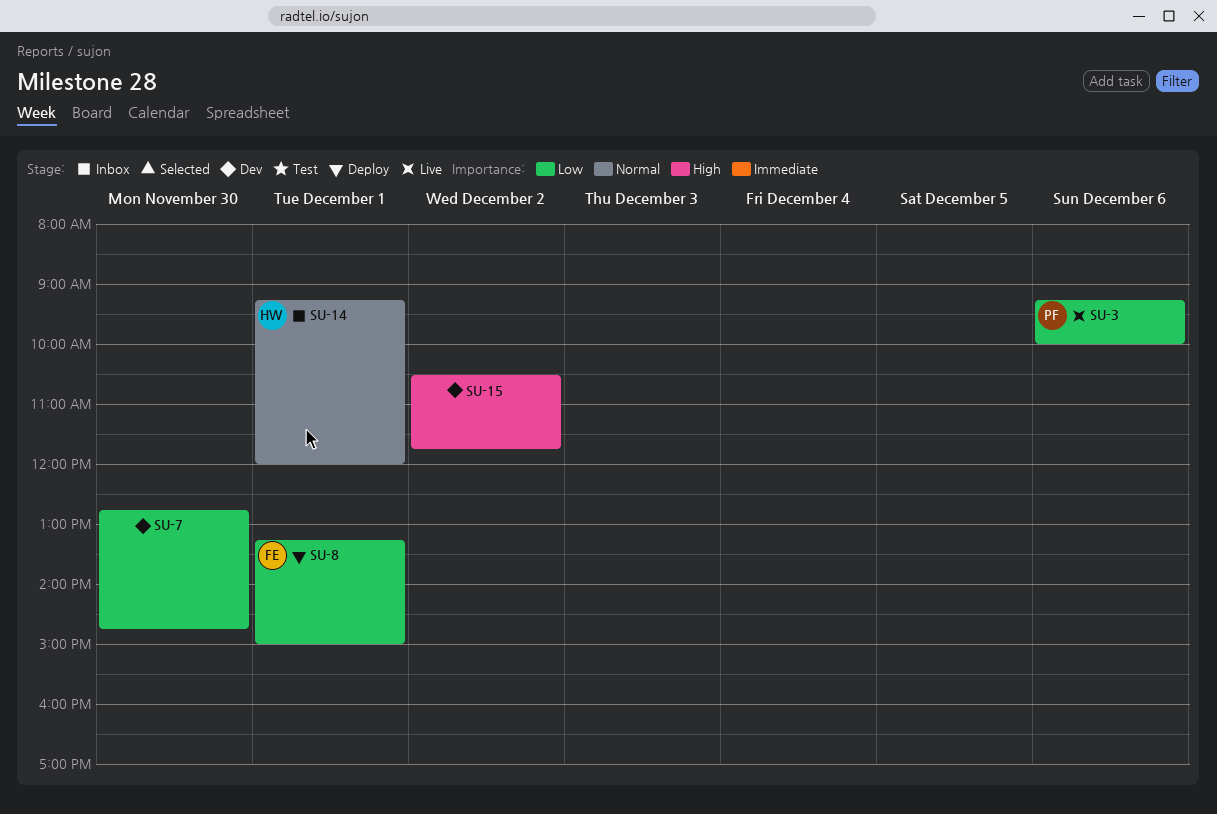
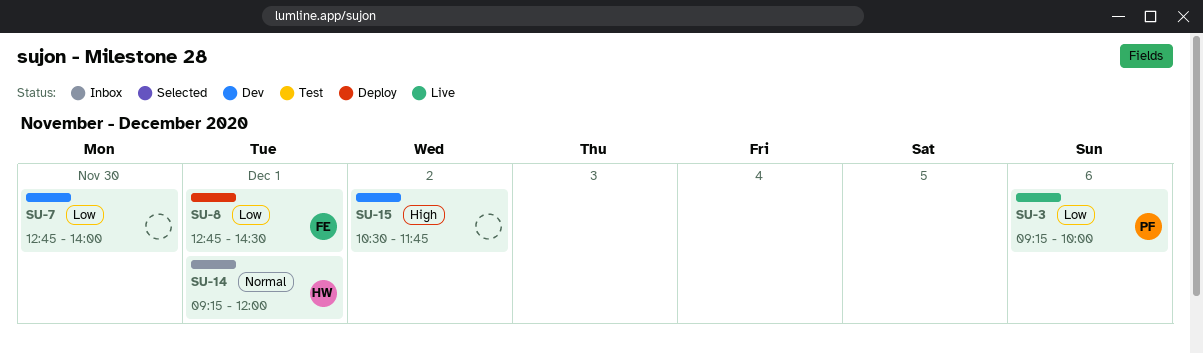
SU-7, ends: 14:45 -> 14:00
SU-8, begins: 13:15 -> 12:45
SU-8, ends: 15:00 -> 14:30

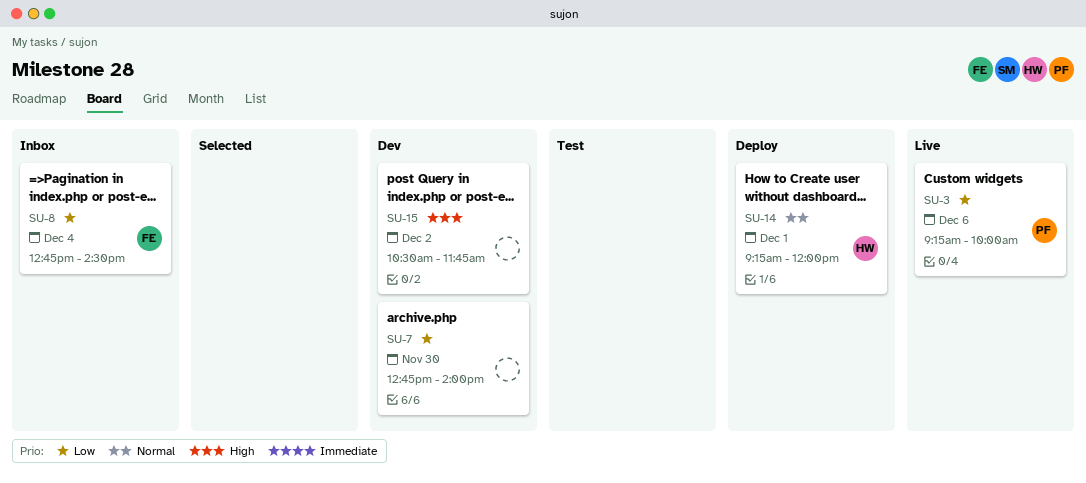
SU-8, status: Deploy -> Inbox
SU-8, day: Dec 1 -> Dec 4
SU-14, status: Inbox -> Deploy

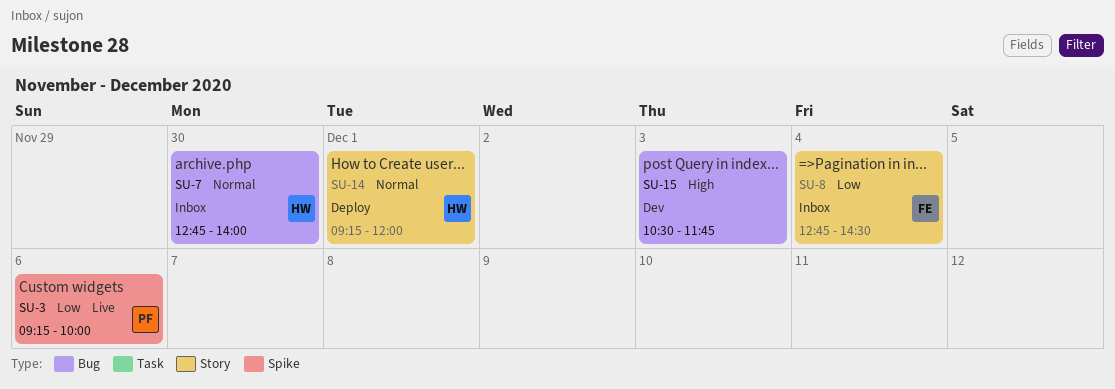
SU-7, status: Dev -> Inbox
SU-7, owner: none -> HW
SU-7, priority: Low -> Normal
SU-15, day: Dec 2 -> Dec 3

